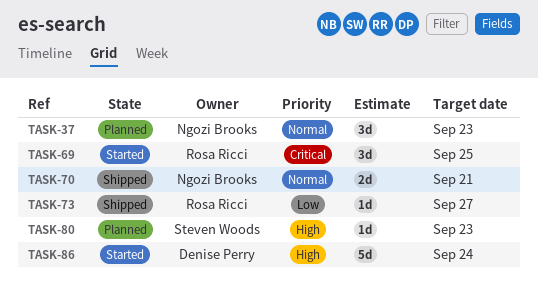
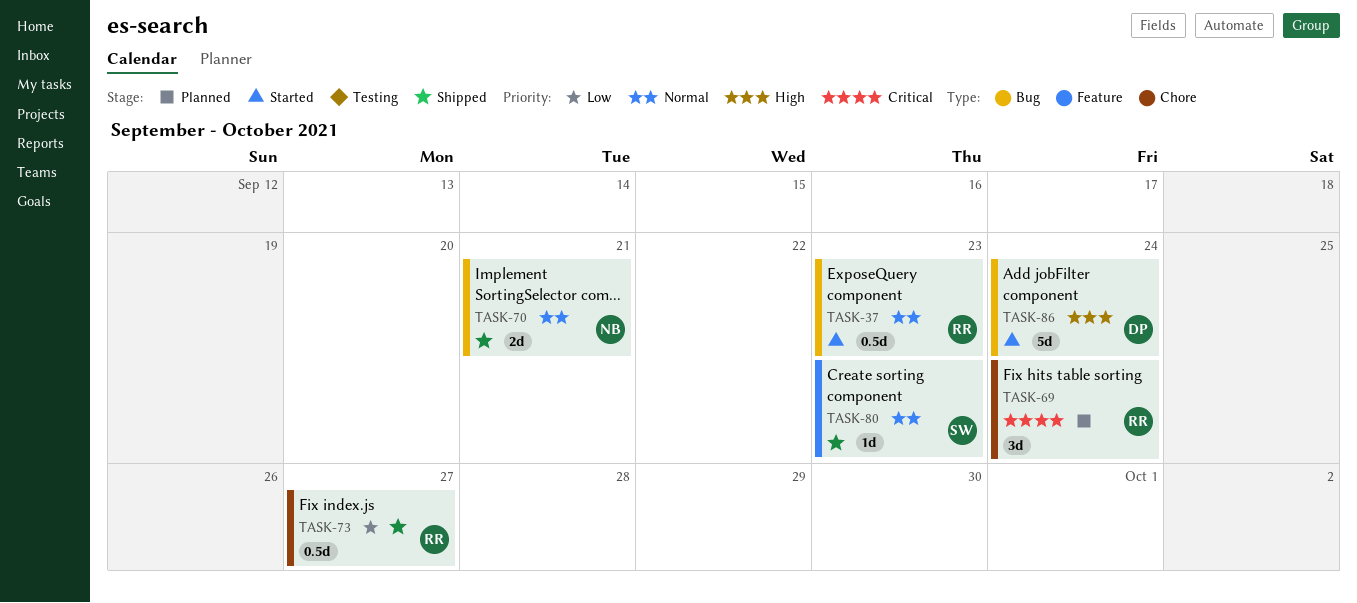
TASK-37, status: Planned -> Started
TASK-37, owner: Ngozi Brooks -> Rosa Ricci
TASK-37, estimate: 3d -> 0.5d
TASK-69, status: Started -> Planned
TASK-69, due: Sep 25 -> Sep 24
TASK-73, estimate: 1d -> 0.5d
TASK-80, status: Planned -> Shipped
TASK-80, priority: High -> Normal

